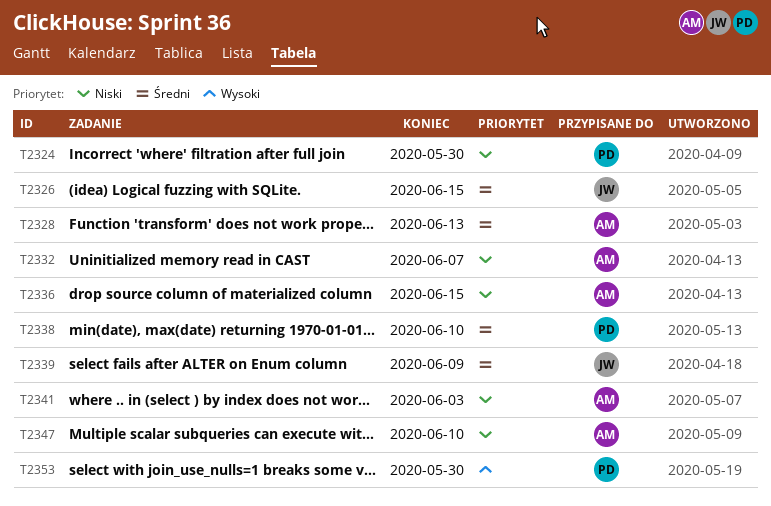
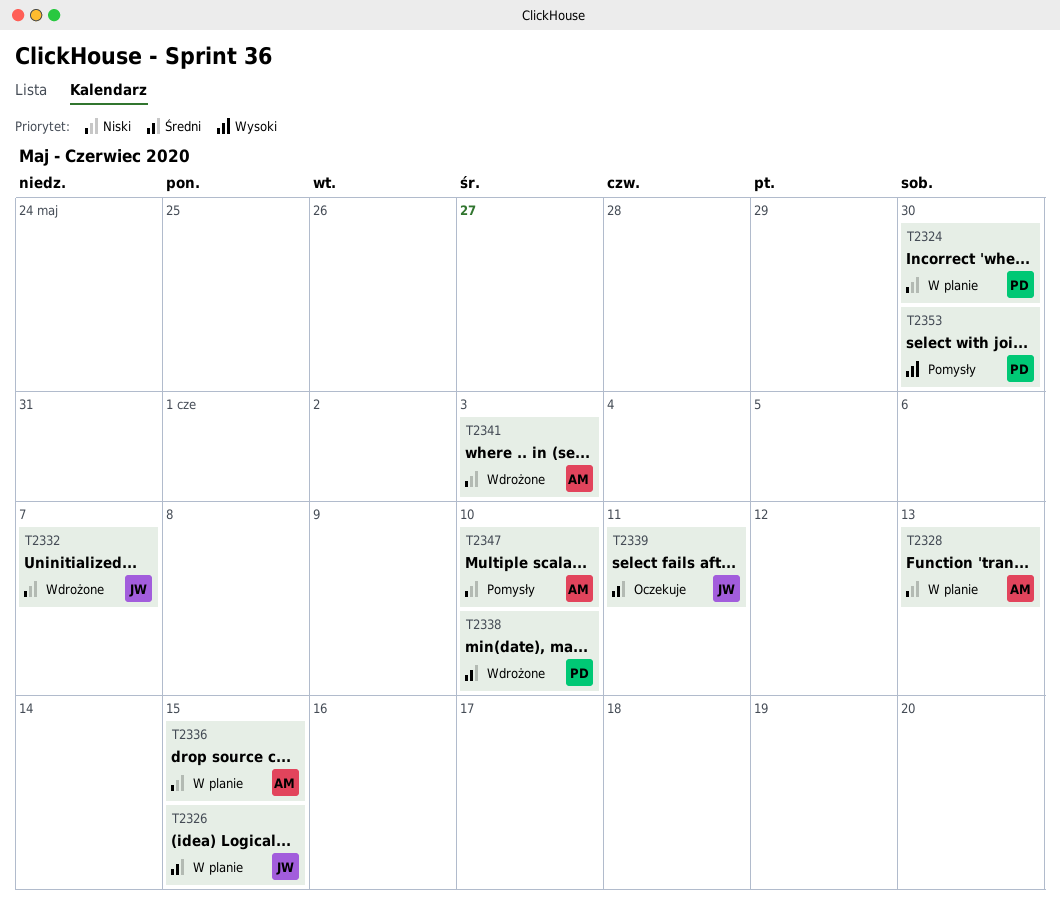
T2328, priority: Średni -> Niski
T2332, owner: AM -> JW
T2339, due: Jun 9 -> Jun 11

